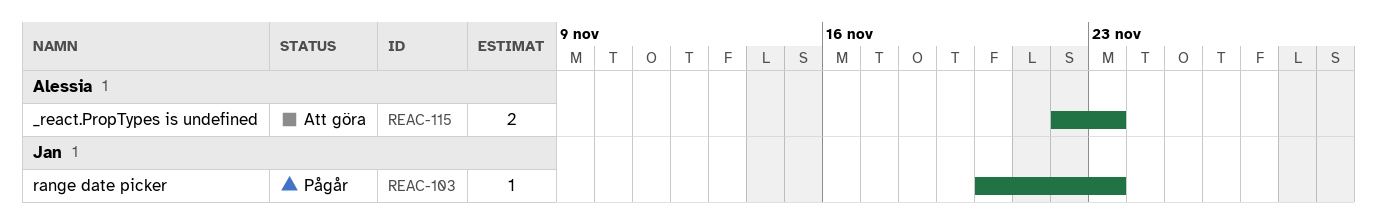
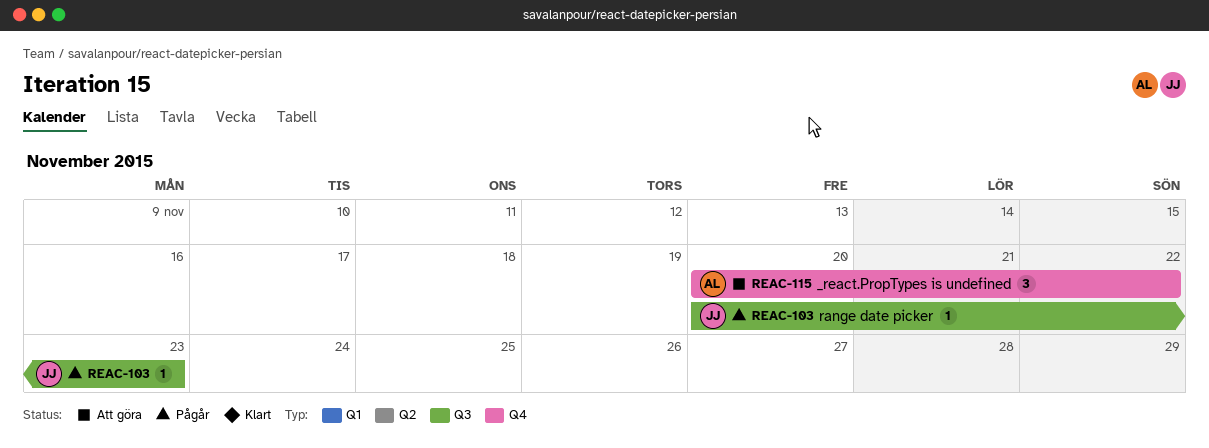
REAC-115, estimate: 2 -> 3
REAC-115, start: Nov 22 -> Nov 20
REAC-115, due: Nov 23 -> Nov 22

